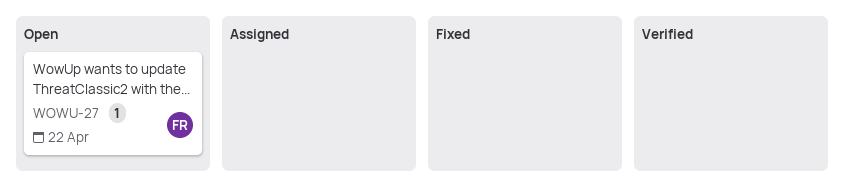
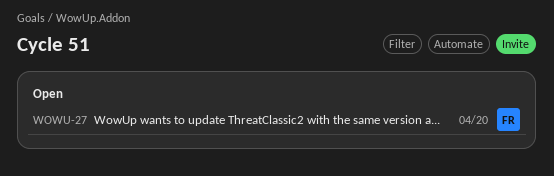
WOWU-27, due: Apr 22 -> Apr 20

